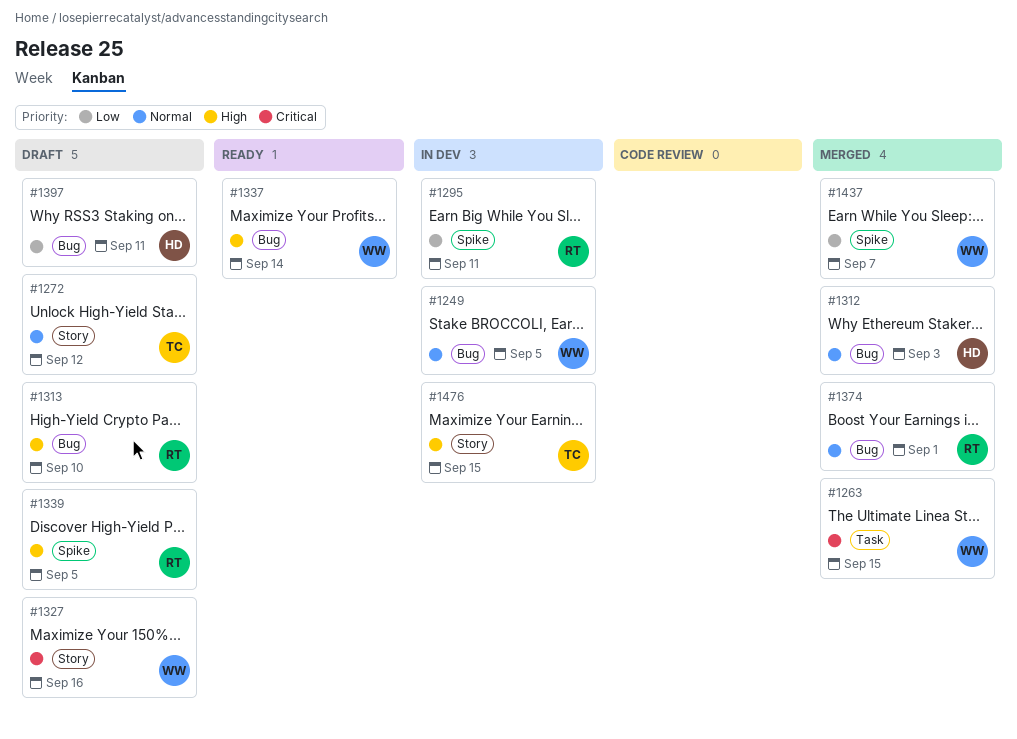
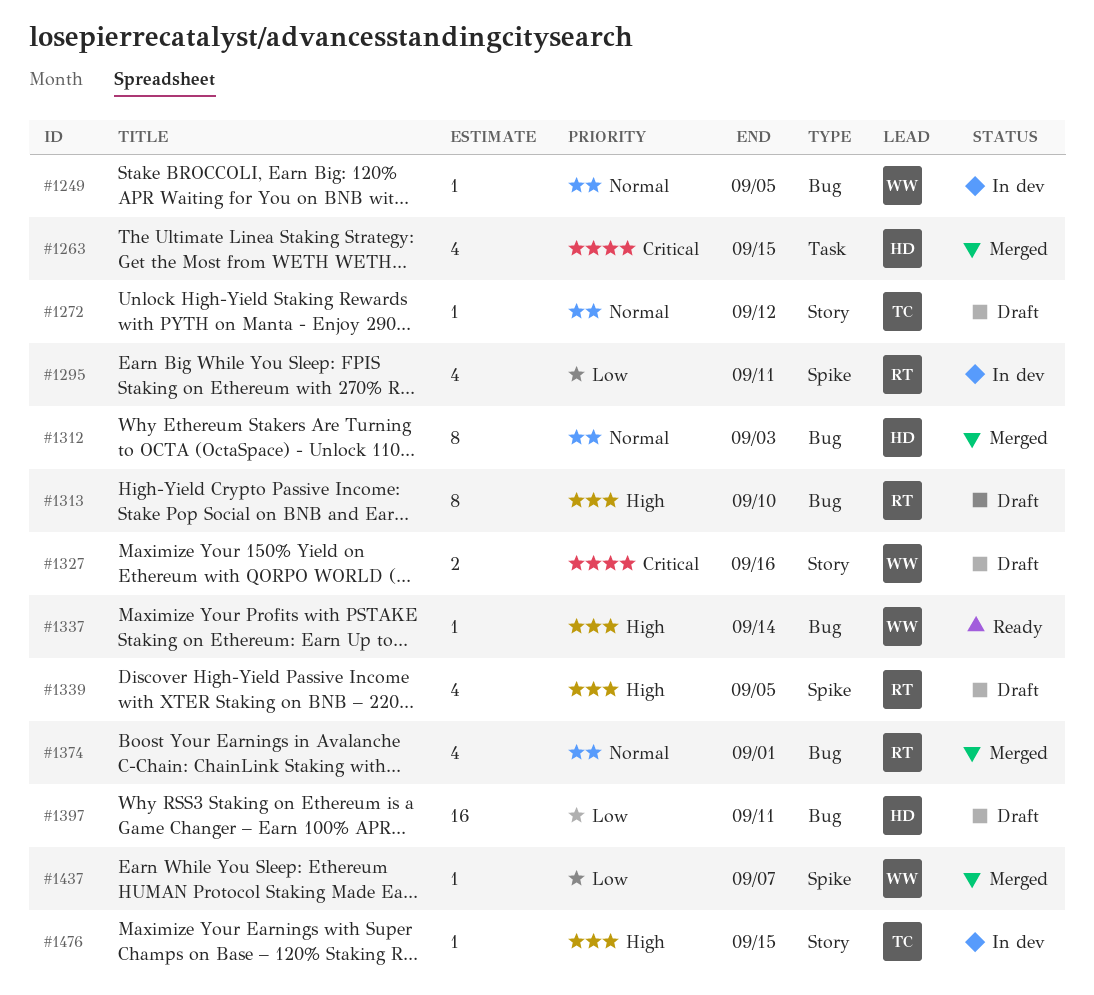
#1263, owner: WW -> HD

